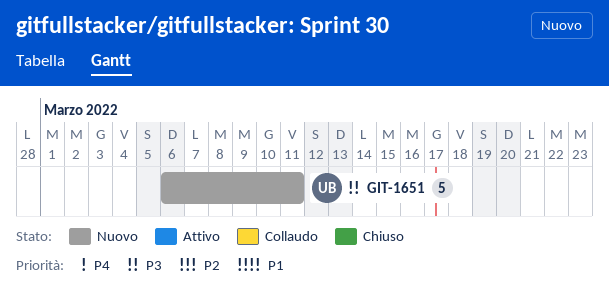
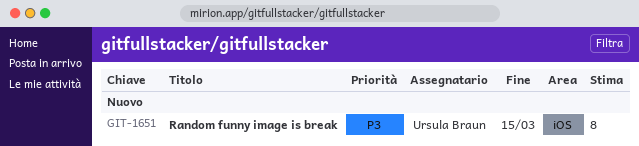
GIT-1651, estimate: 5 -> 8
GIT-1651, due: Mar 11 -> Mar 15

